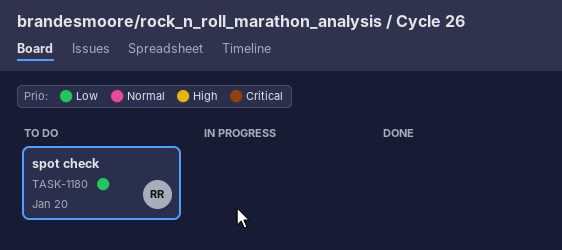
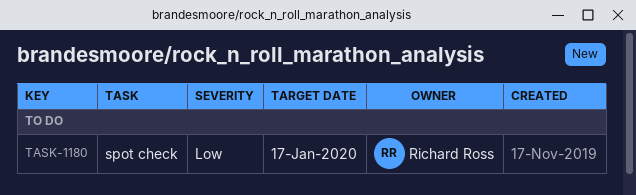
TASK-1180, due: Jan 20 -> Jan 17

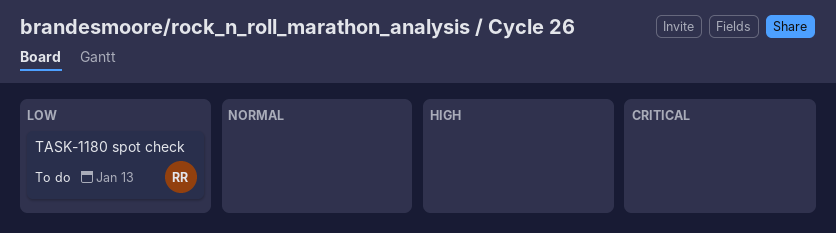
TASK-1180, due: Jan 17 -> Jan 13

